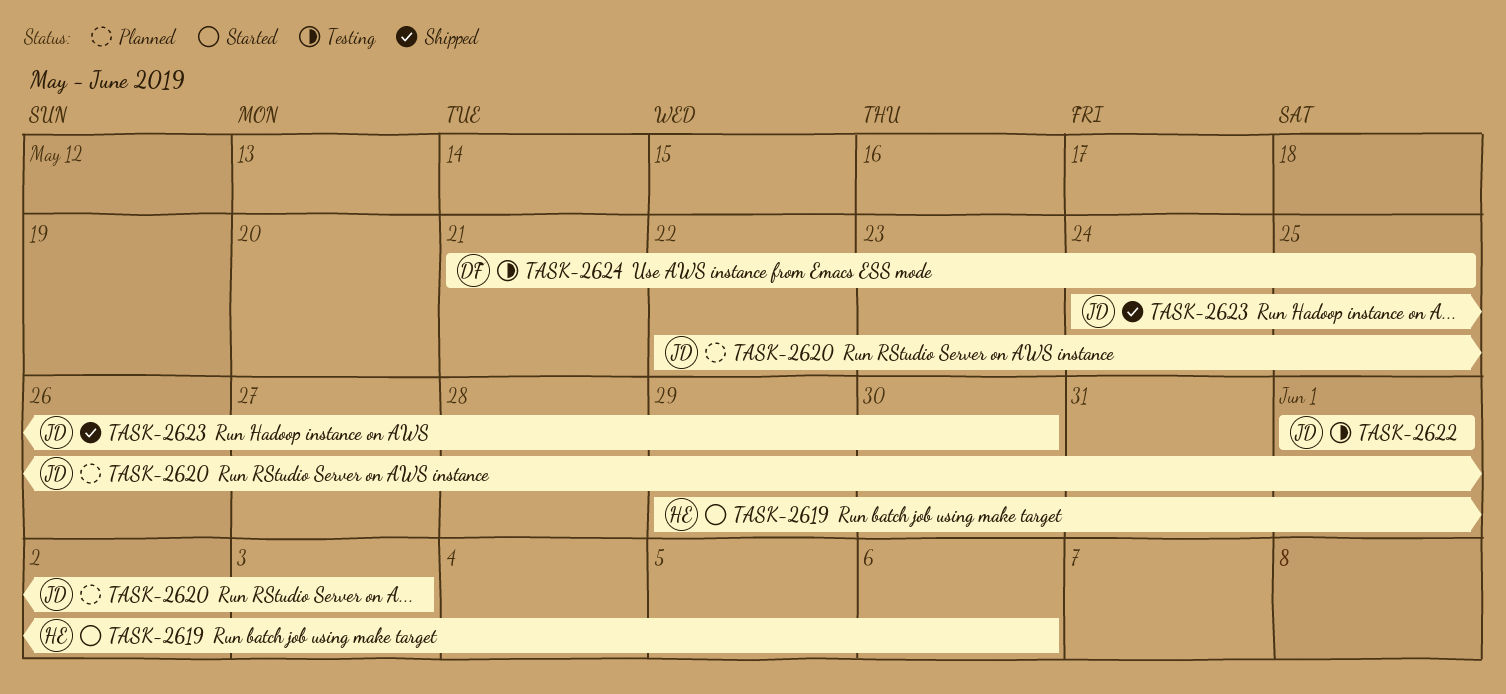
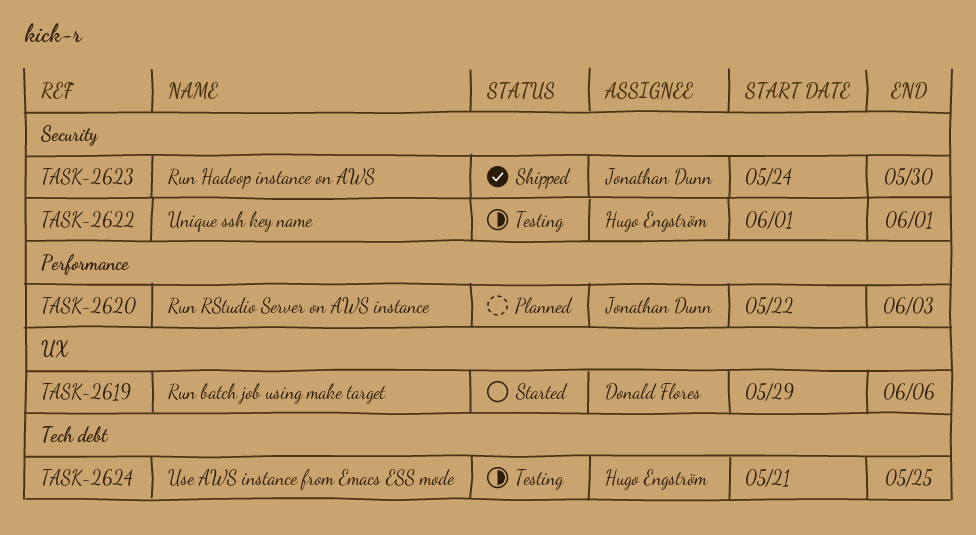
TASK-2619, owner: Hugo Engström -> Donald Flores
TASK-2622, owner: Jonathan Dunn -> Hugo Engström
TASK-2624, owner: Donald Flores -> Hugo Engström

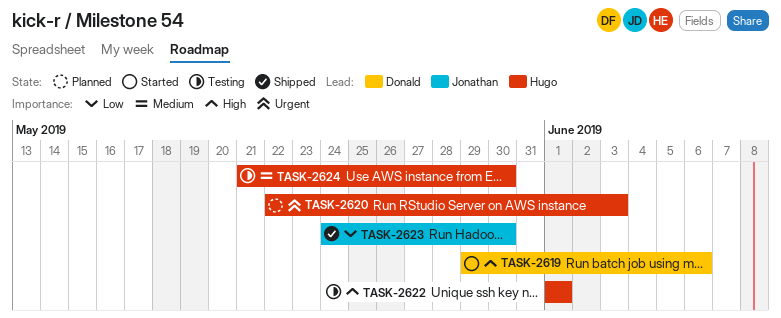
TASK-2620, owner: Jonathan Dunn -> Hugo Engström
TASK-2624, due: May 25 -> May 30

